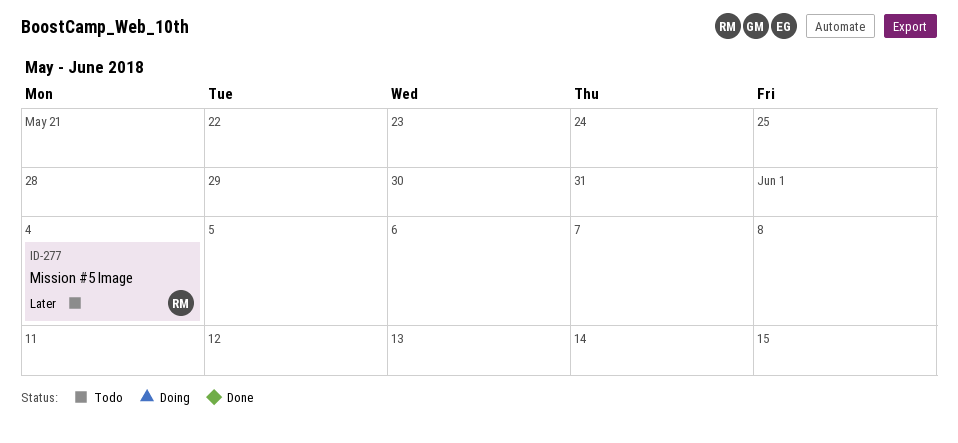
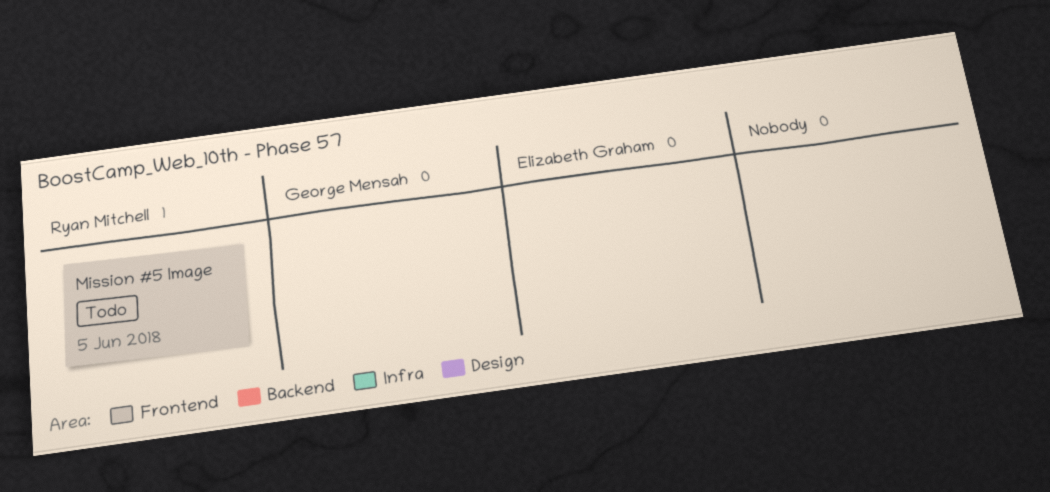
Mission #5 Image, due: Jun 4 -> Jun 5

